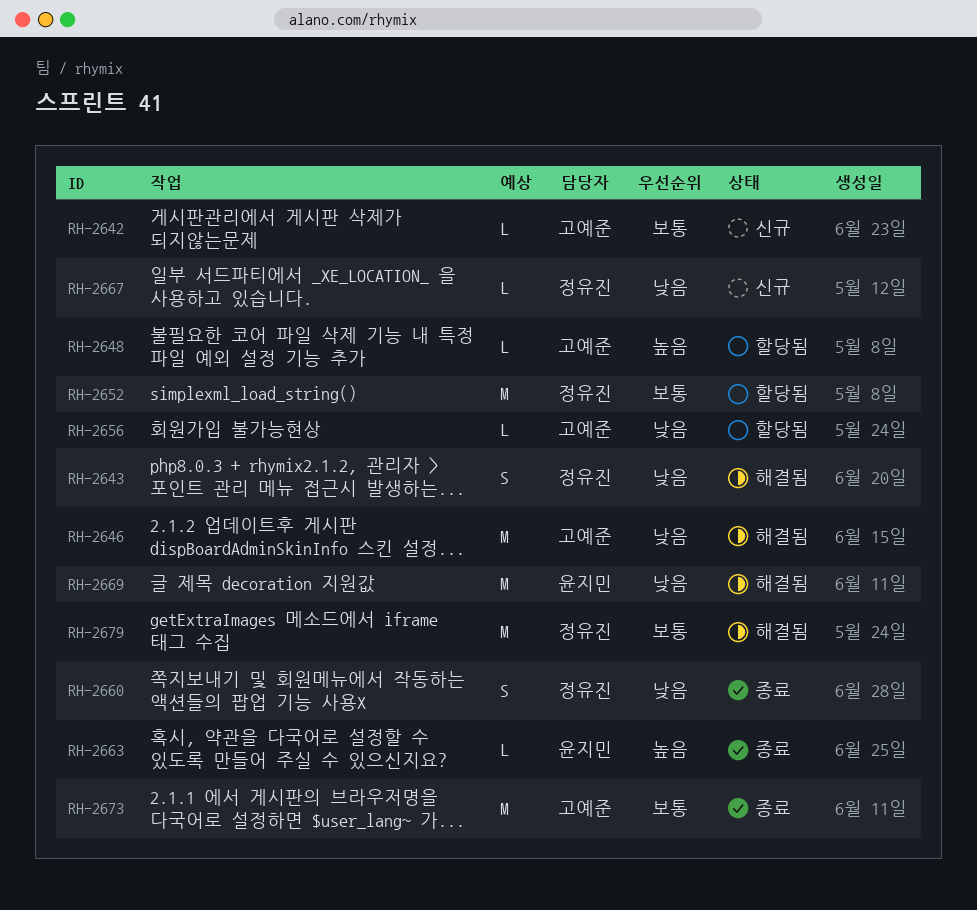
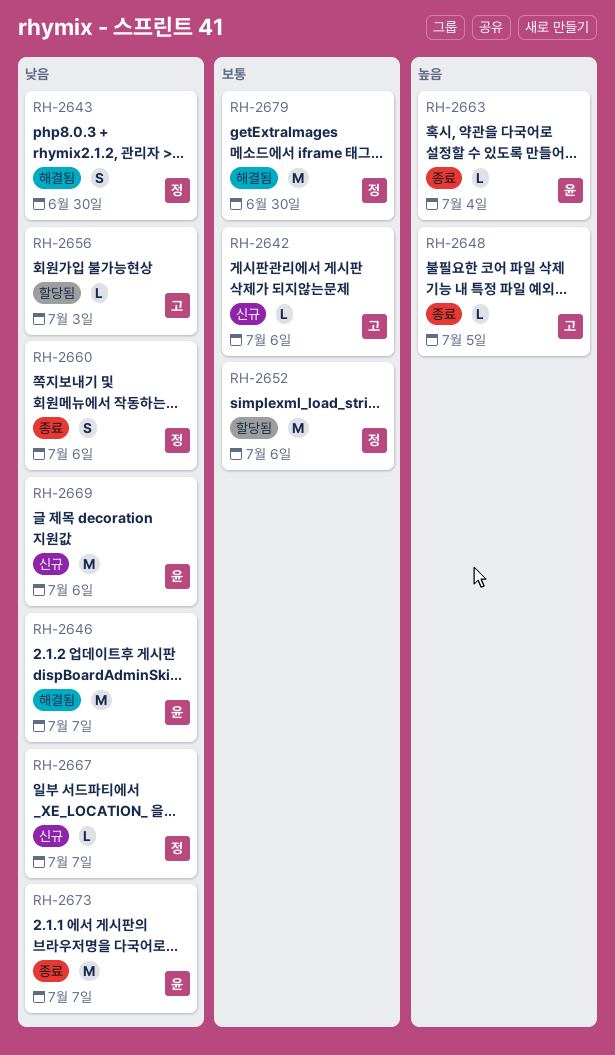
RH-2646, owner: 고예준 -> 윤지민
RH-2648, status: 할당됨 -> 종료
RH-2669, status: 해결됨 -> 신규
RH-2673, owner: 고예준 -> 윤지민
RH-2673, priority: 보통 -> 낮음

